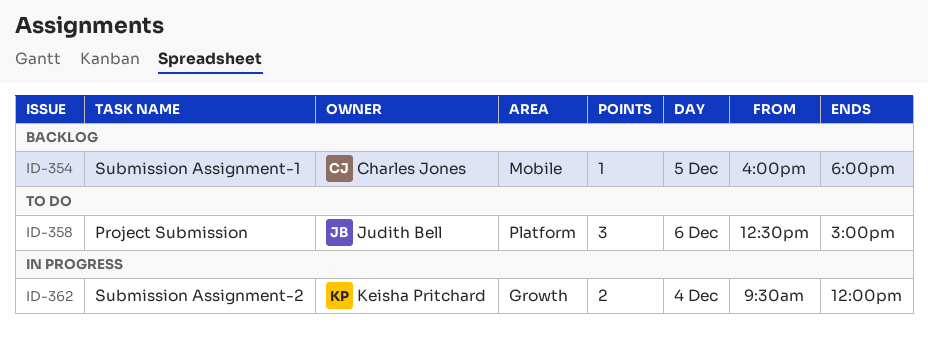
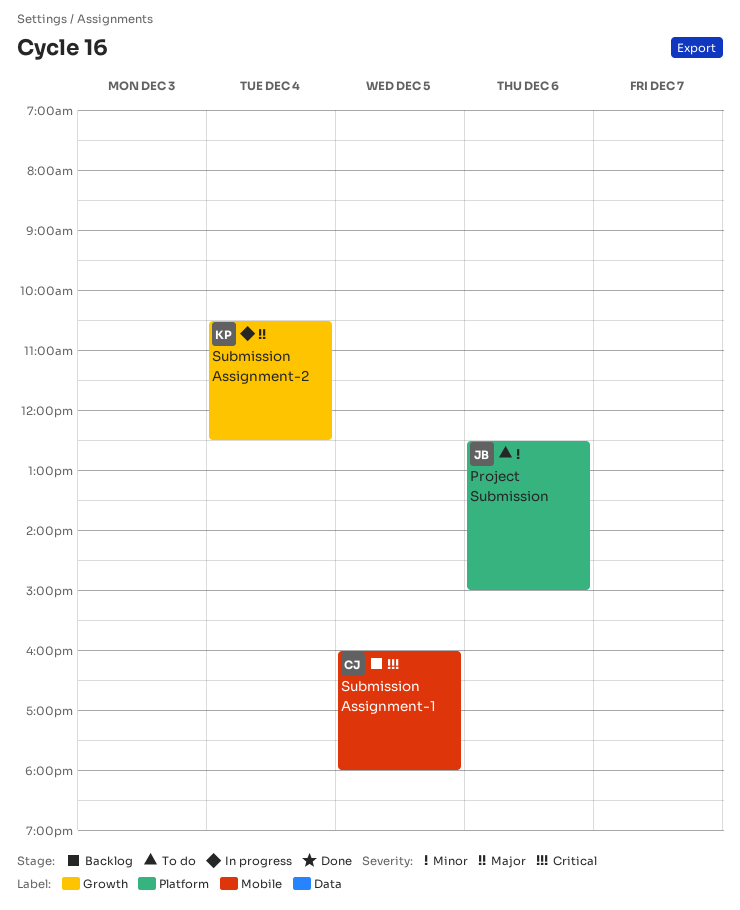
Submission Assignment-2, begins: 09:30 -> 10:30
Submission Assignment-2, ends: 12:00 -> 12:30

